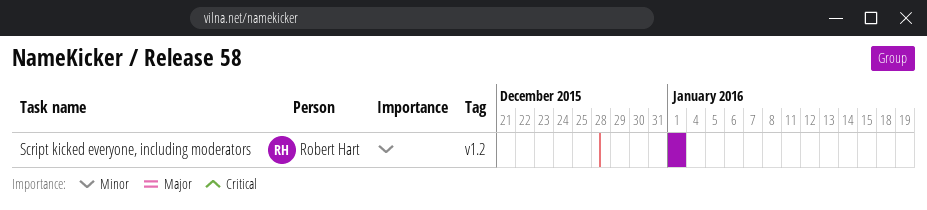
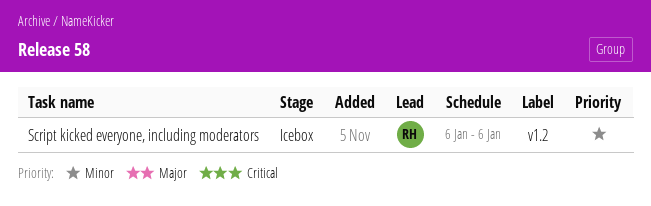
Script kicked everyone, including moderators, start: Jan 1 -> Jan 6
Script kicked everyone, including moderators, due: Jan 1 -> Jan 6

